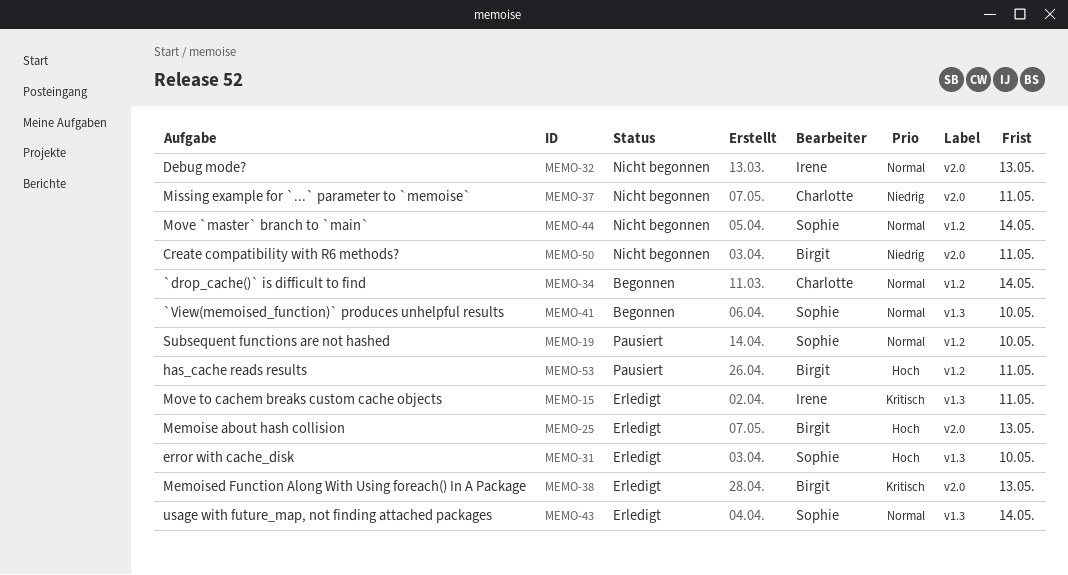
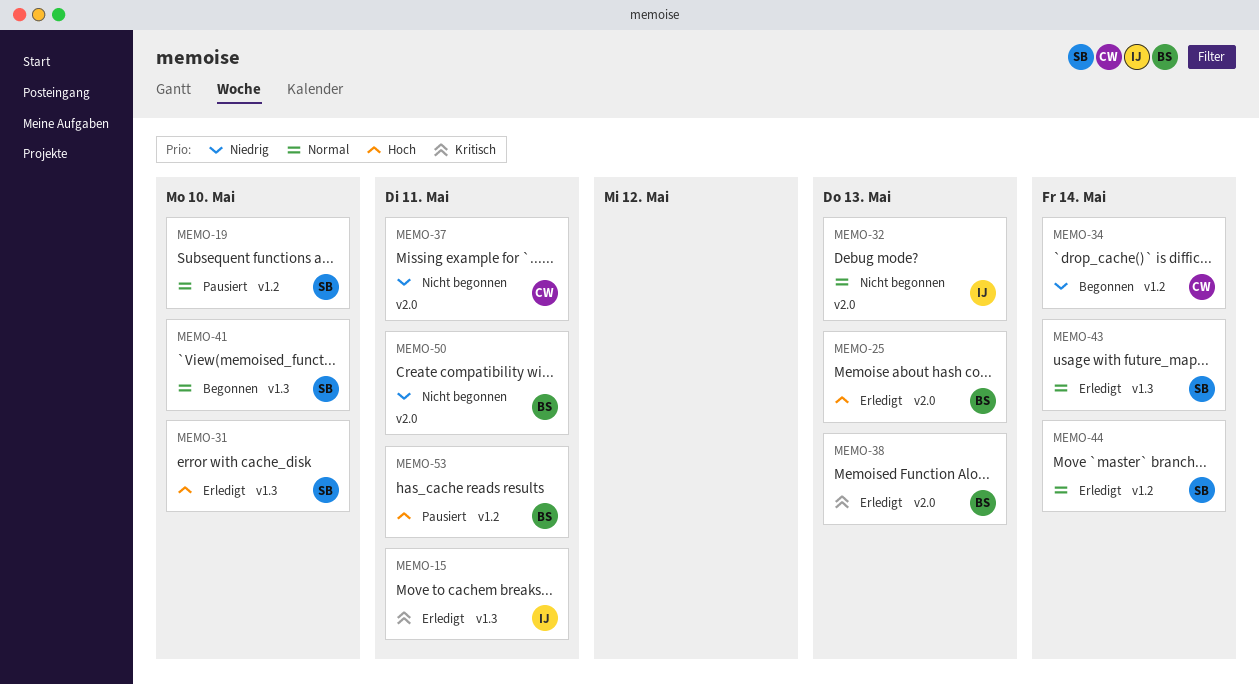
MEMO-34, priority: Normal -> Niedrig
MEMO-44, status: Nicht begonnen -> Erledigt

